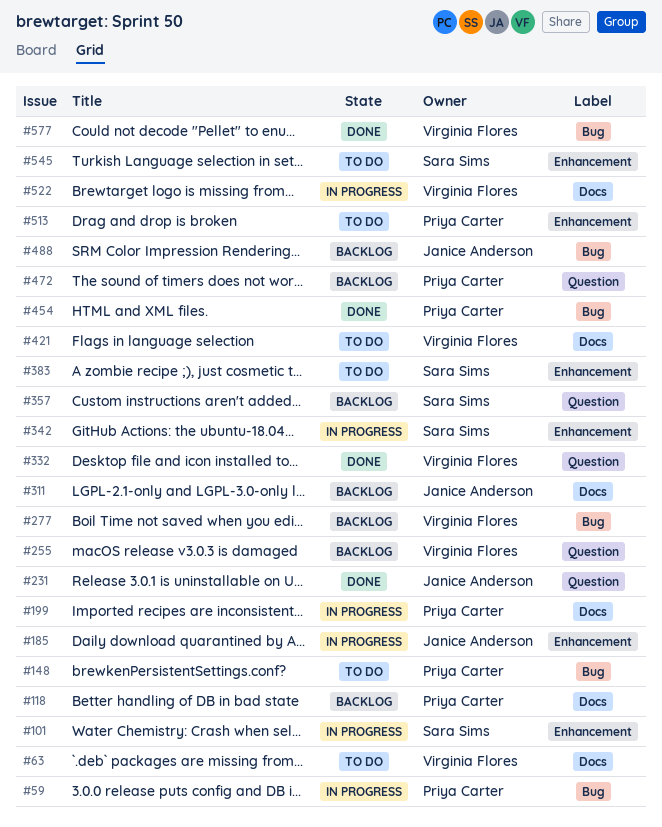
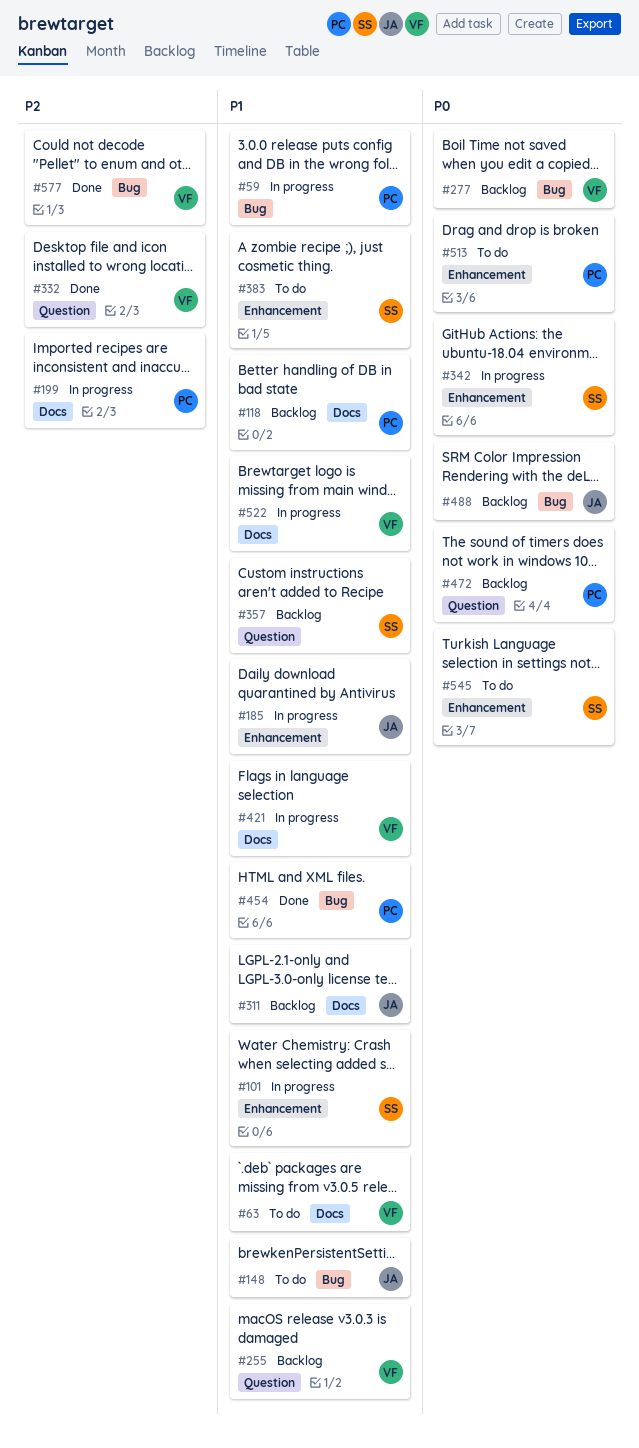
#148, owner: Priya Carter -> Janice Anderson
#231: present -> none
#421, status: To do -> In progress

